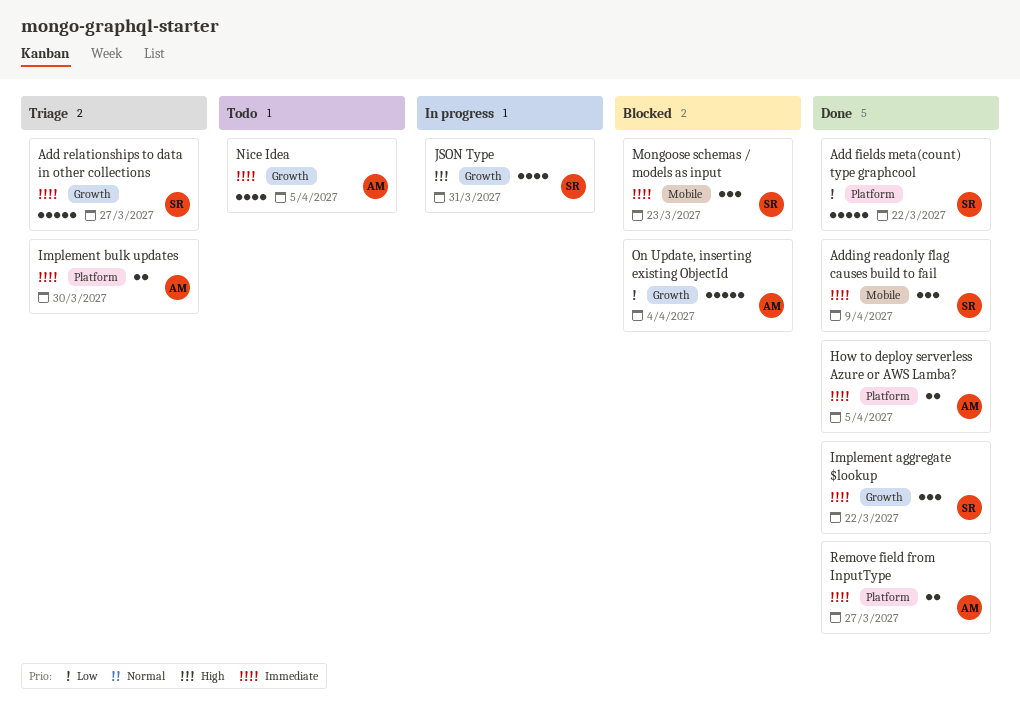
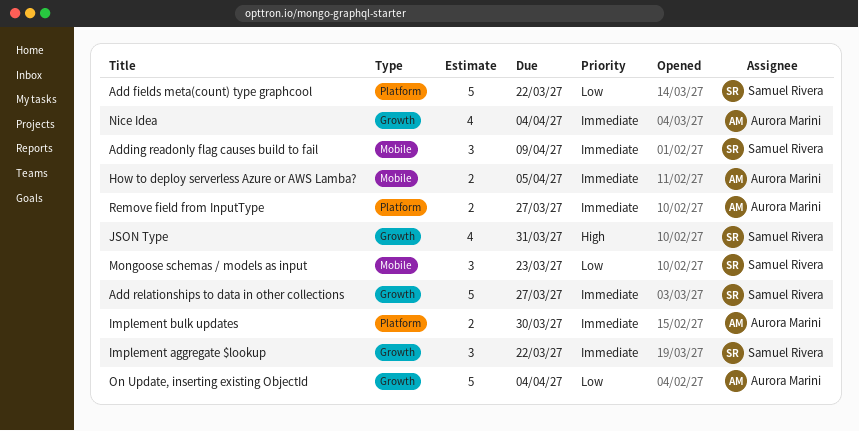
How to deploy serverless Azure or AWS Lamba?, label: Platform -> Mobile
Mongoose schemas / models as input, priority: Immediate -> Low
Nice Idea, due: Apr 5 -> Apr 4

